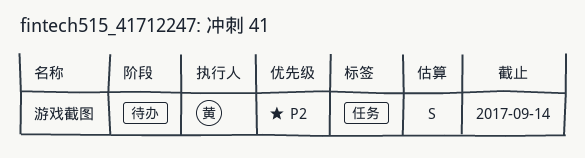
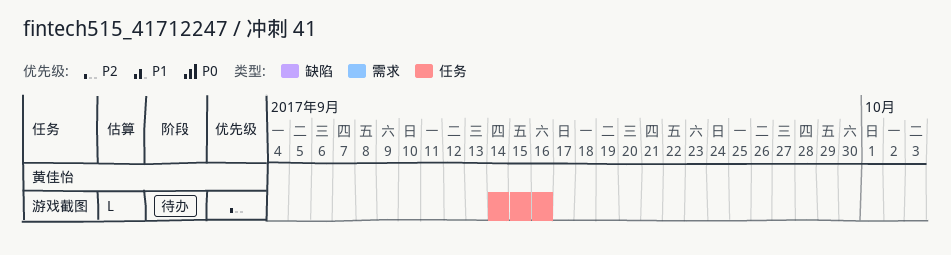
游戏截图, estimate: S -> L
游戏截图, due: Sep 14 -> Sep 16

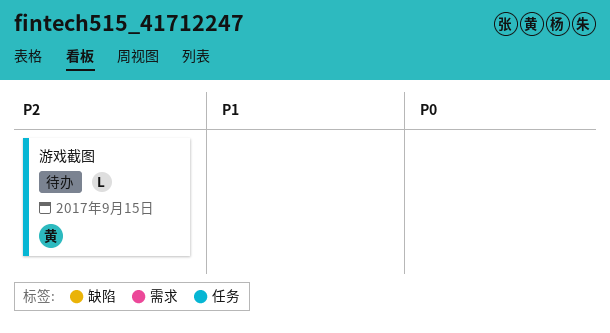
游戏截图, due: Sep 16 -> Sep 15

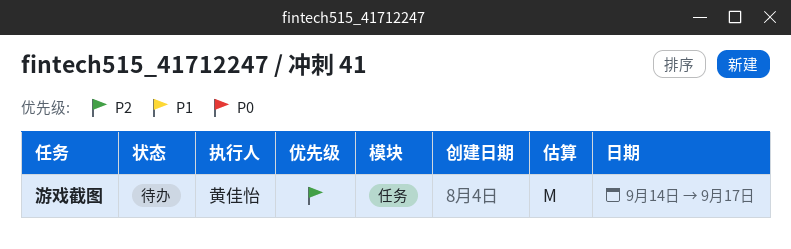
游戏截图, estimate: L -> M
游戏截图, due: Sep 15 -> Sep 17

